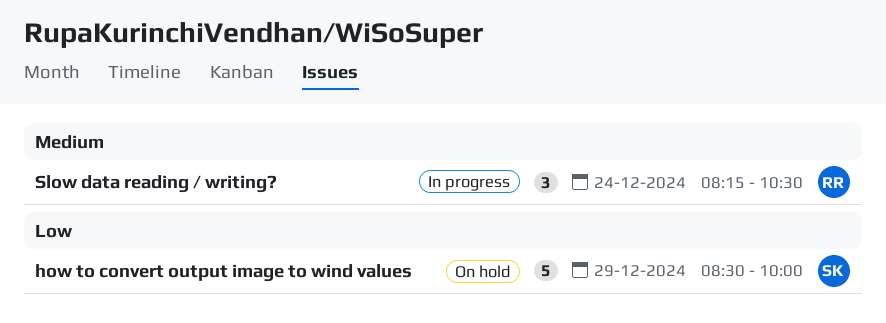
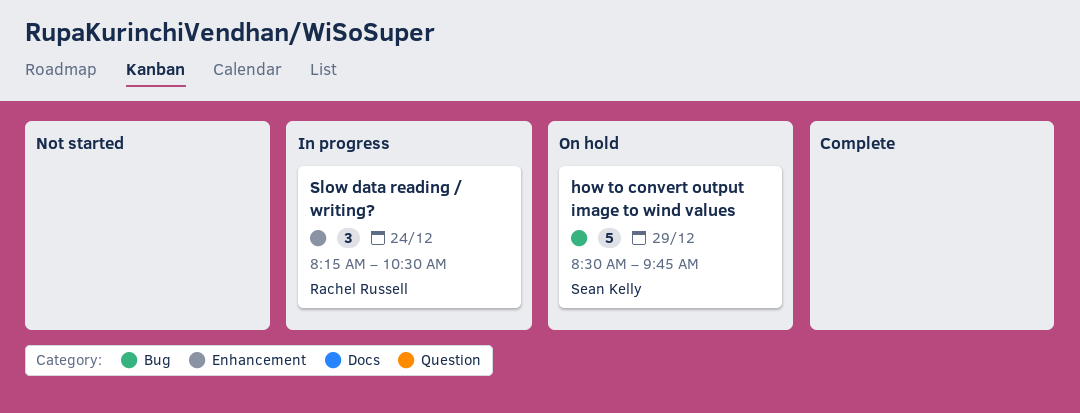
how to convert output image to wind values, ends: 10:00 -> 09:45

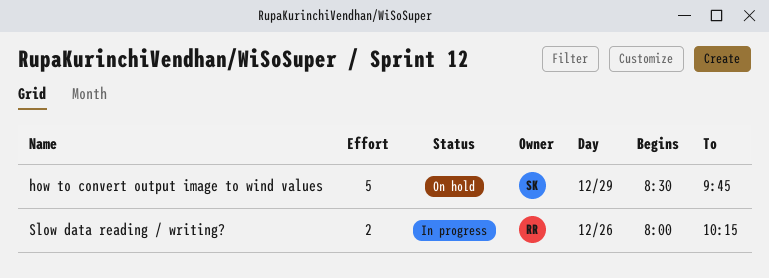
Slow data reading / writing?, estimate: 3 -> 2
Slow data reading / writing?, day: Dec 24 -> Dec 26
Slow data reading / writing?, begins: 08:15 -> 08:00
Slow data reading / writing?, ends: 10:30 -> 10:15

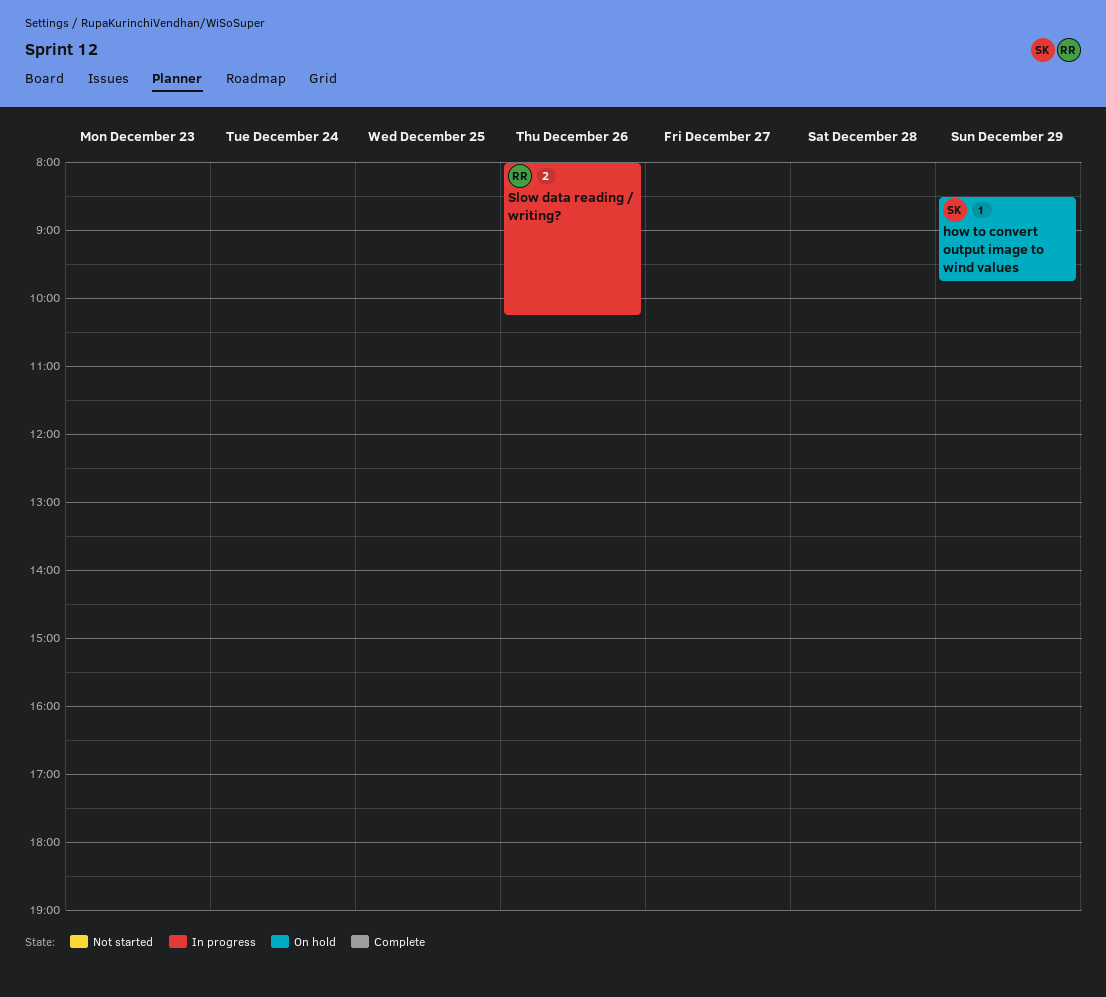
how to convert output image to wind values, estimate: 5 -> 1

